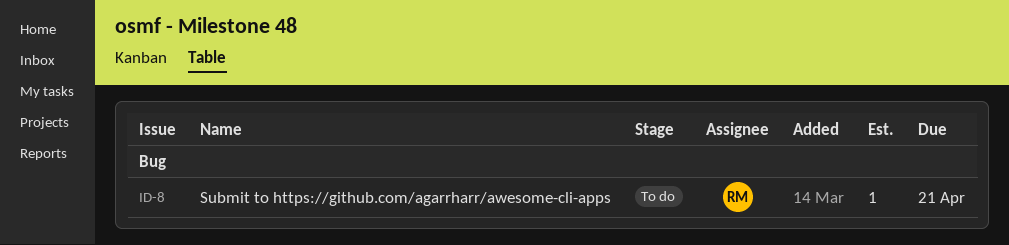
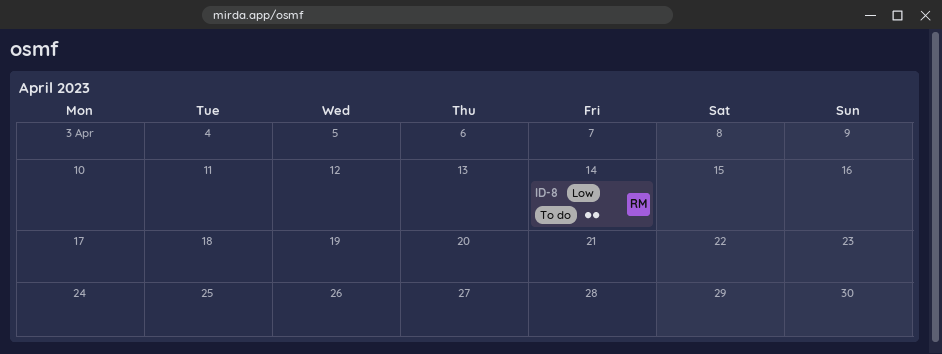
ID-8, estimate: 1 -> 2
ID-8, due: Apr 21 -> Apr 14

